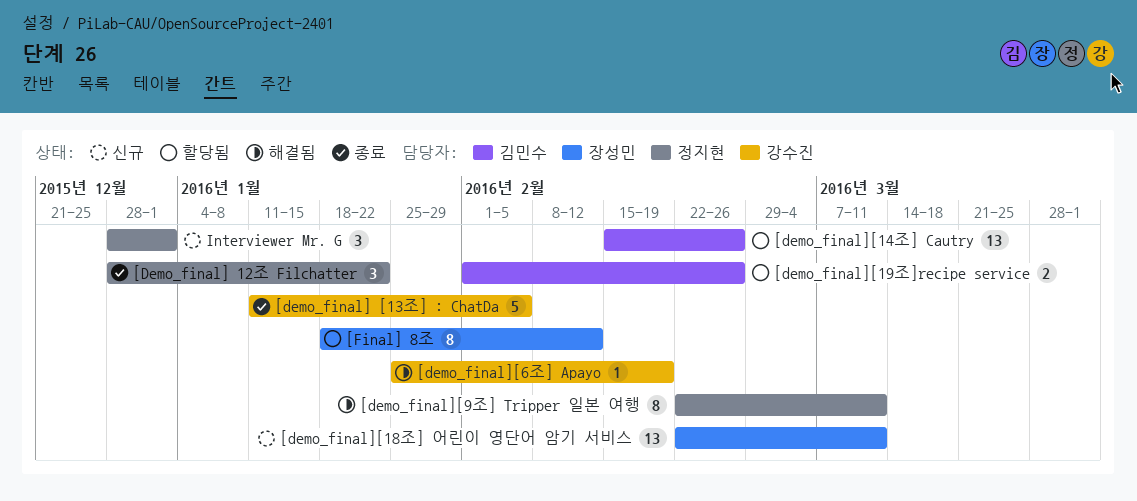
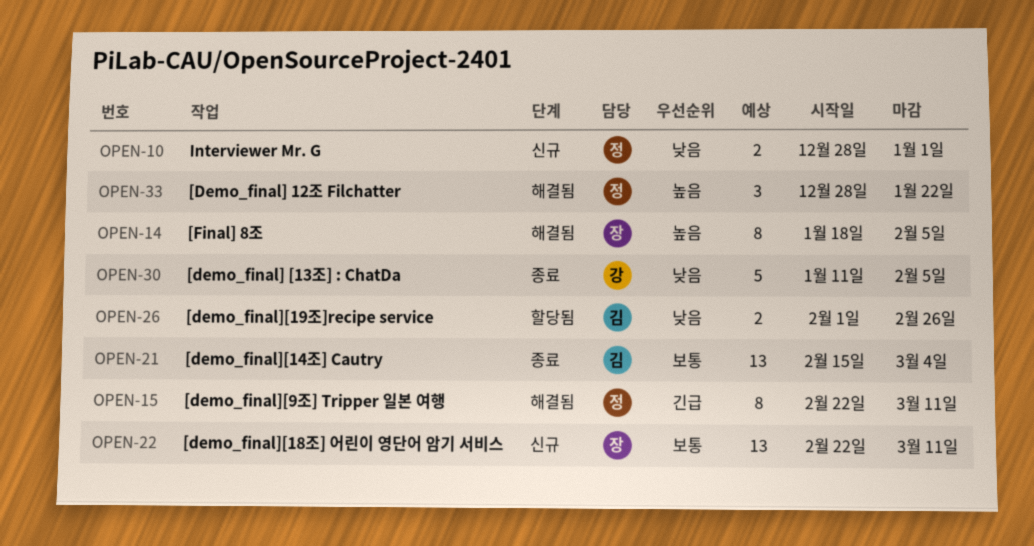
[Demo_final] 12조 Filchatter, status: 종료 -> 해결됨
[demo_final][14조] Cautry, status: 할당됨 -> 종료
[demo_final][14조] Cautry, due: Feb 26 -> Mar 4
[demo_final][6조] Apayo: present -> none
[Final] 8조, status: 할당됨 -> 해결됨
[Final] 8조, due: Feb 12 -> Feb 5
Interviewer Mr. G, estimate: 3 -> 2

